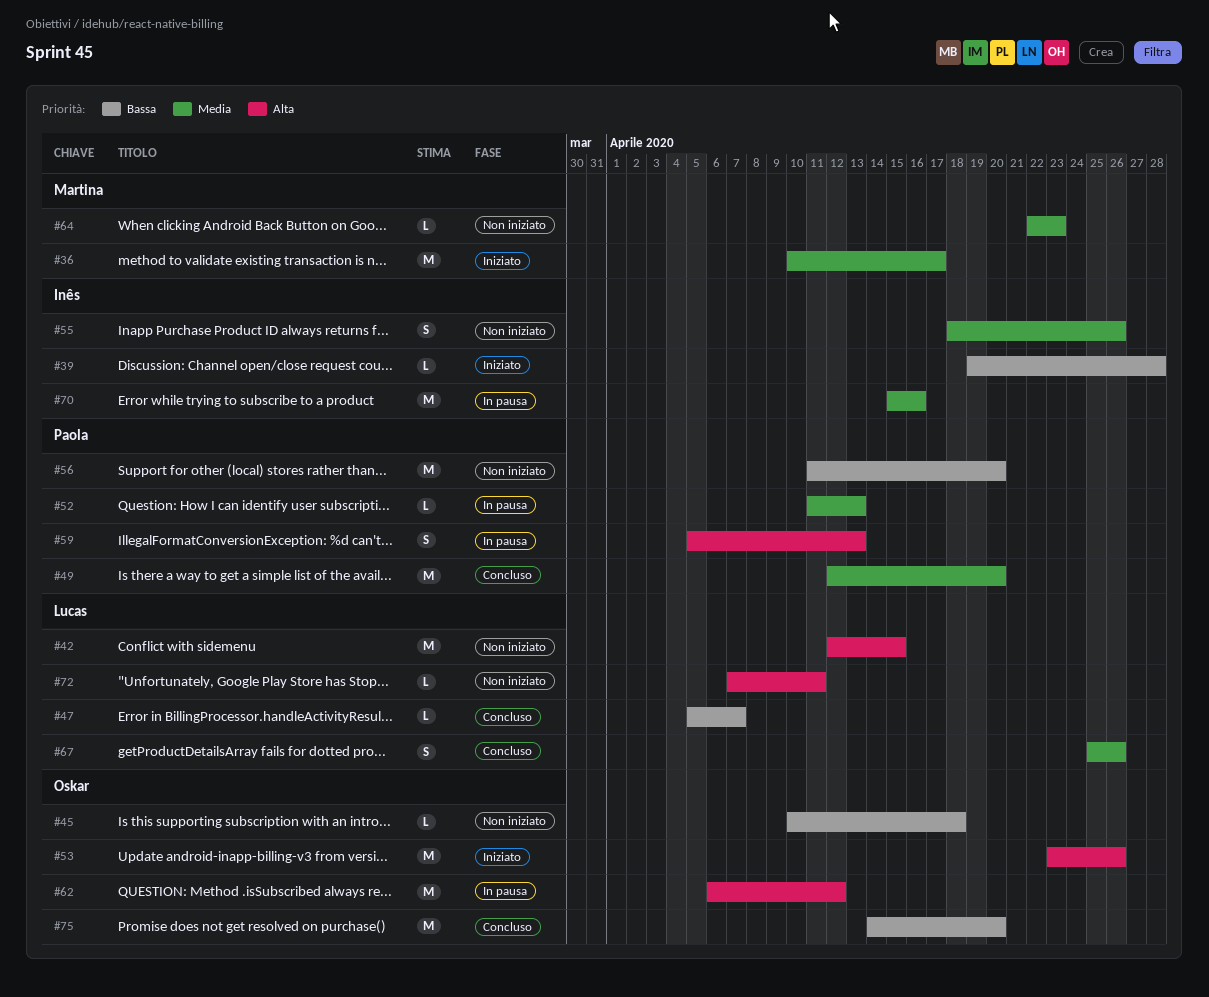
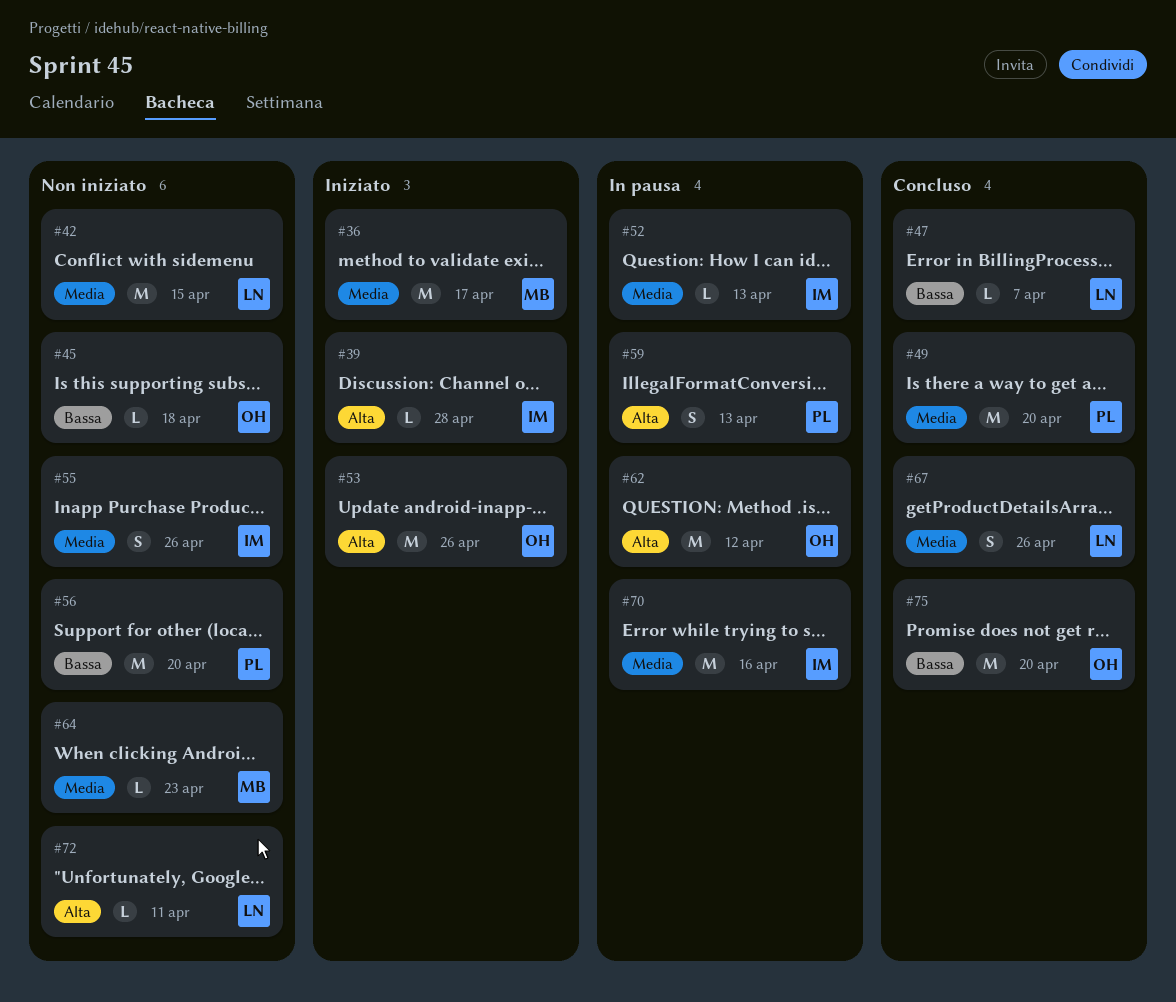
#39, priority: Bassa -> Alta
#42, priority: Alta -> Media
#52, owner: Paola -> Inês

